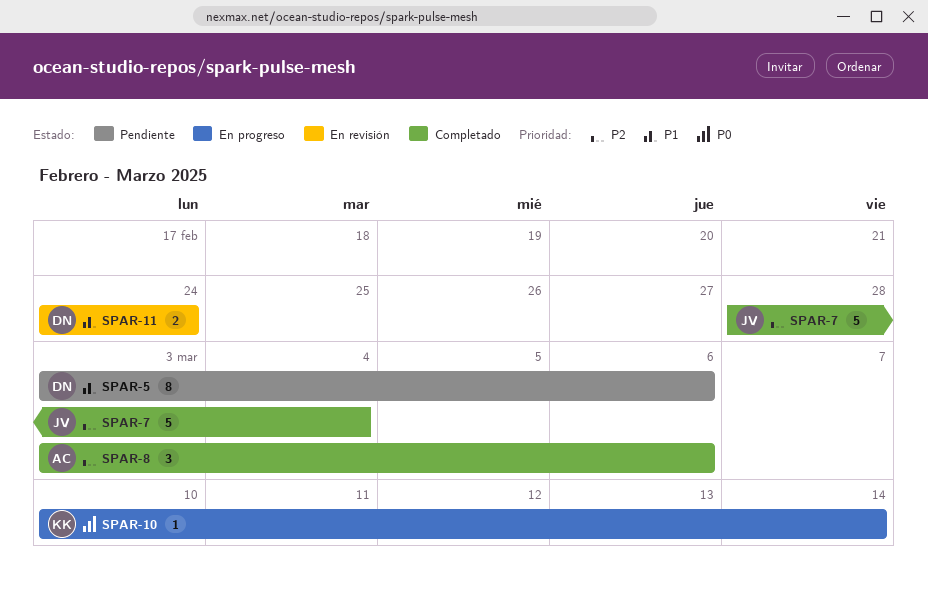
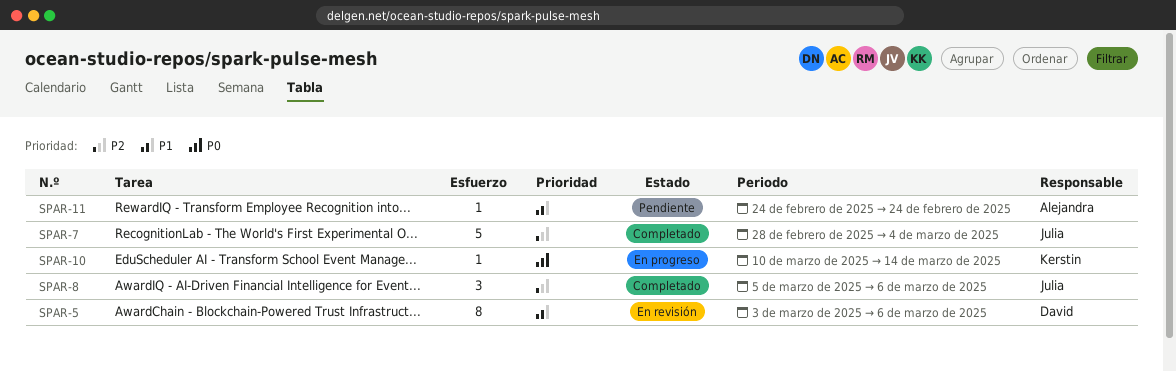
SPAR-5, status: Pendiente -> En revisión
SPAR-8, owner: Alejandra -> Julia
SPAR-8, start: Mar 3 -> Mar 5
SPAR-11, status: En revisión -> Pendiente
SPAR-11, owner: David -> Alejandra
SPAR-11, estimate: 2 -> 1

